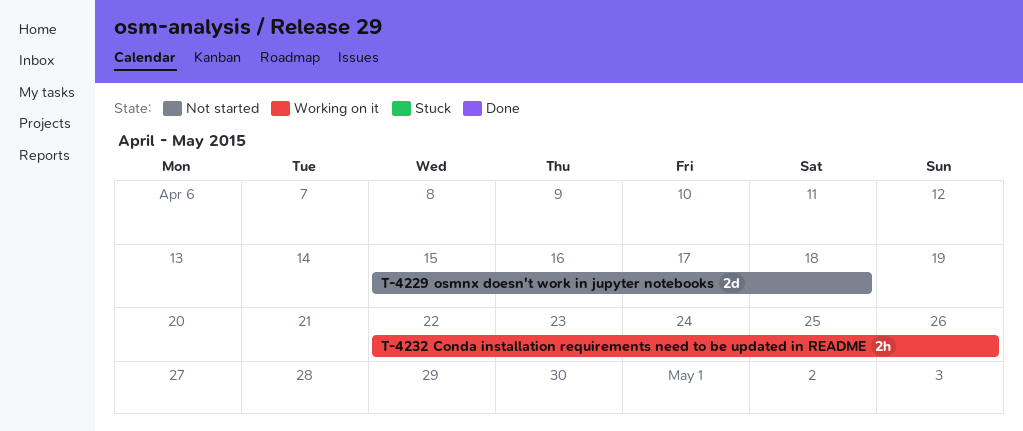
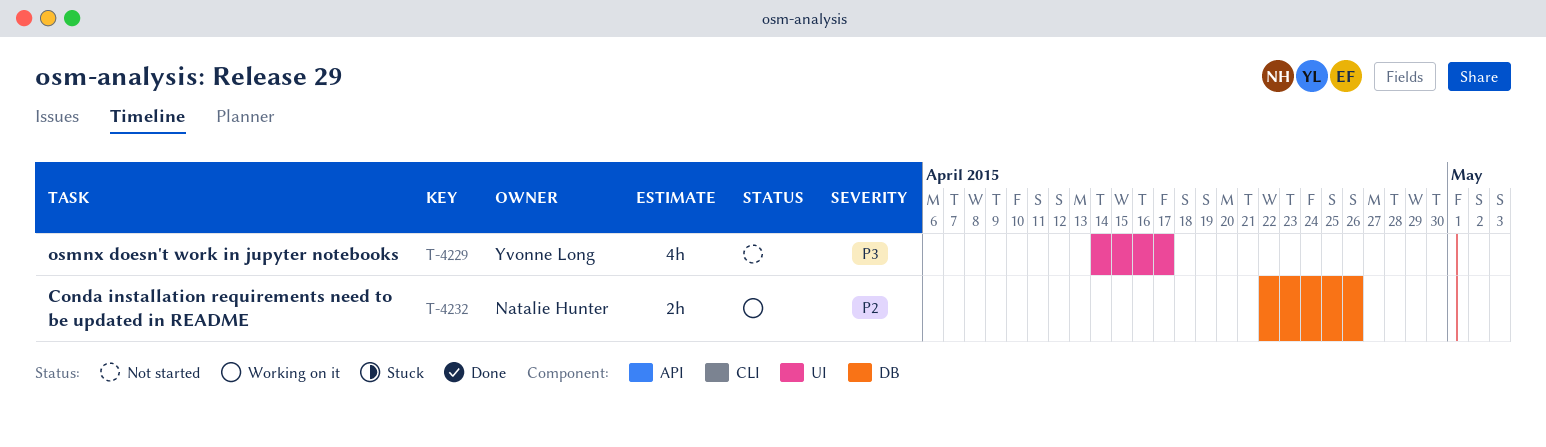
T-4229, estimate: 2d -> 4h
T-4229, start: Apr 15 -> Apr 14
T-4229, due: Apr 18 -> Apr 17

